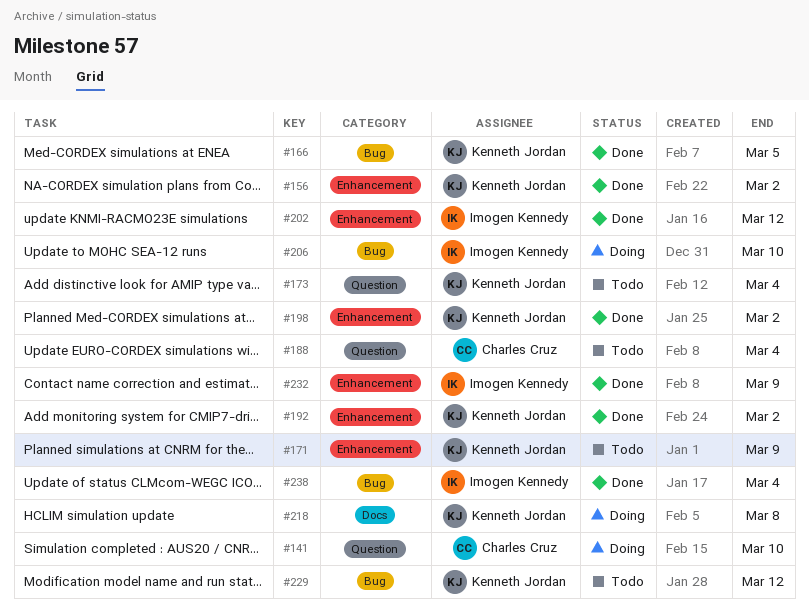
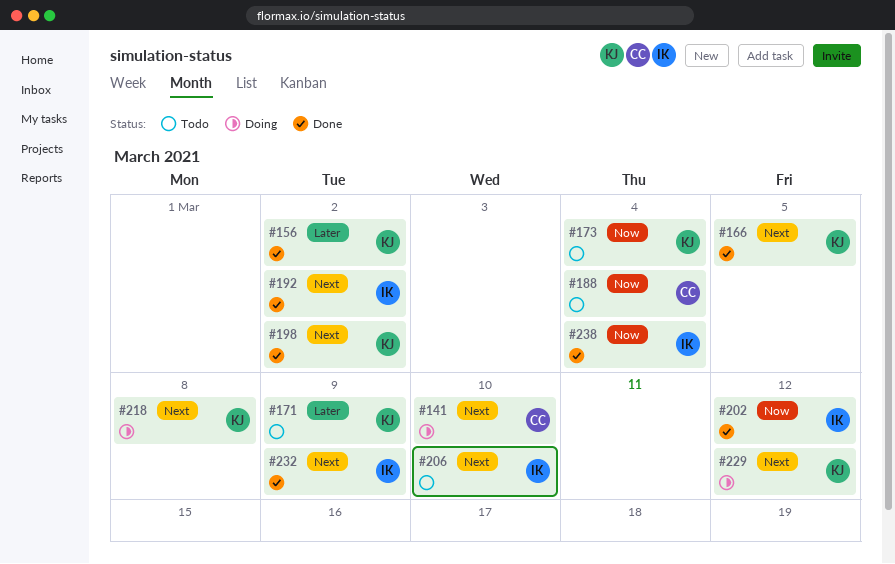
#192, owner: Kenneth Jordan -> Imogen Kennedy
#206, status: Doing -> Todo
#229, status: Todo -> Doing

